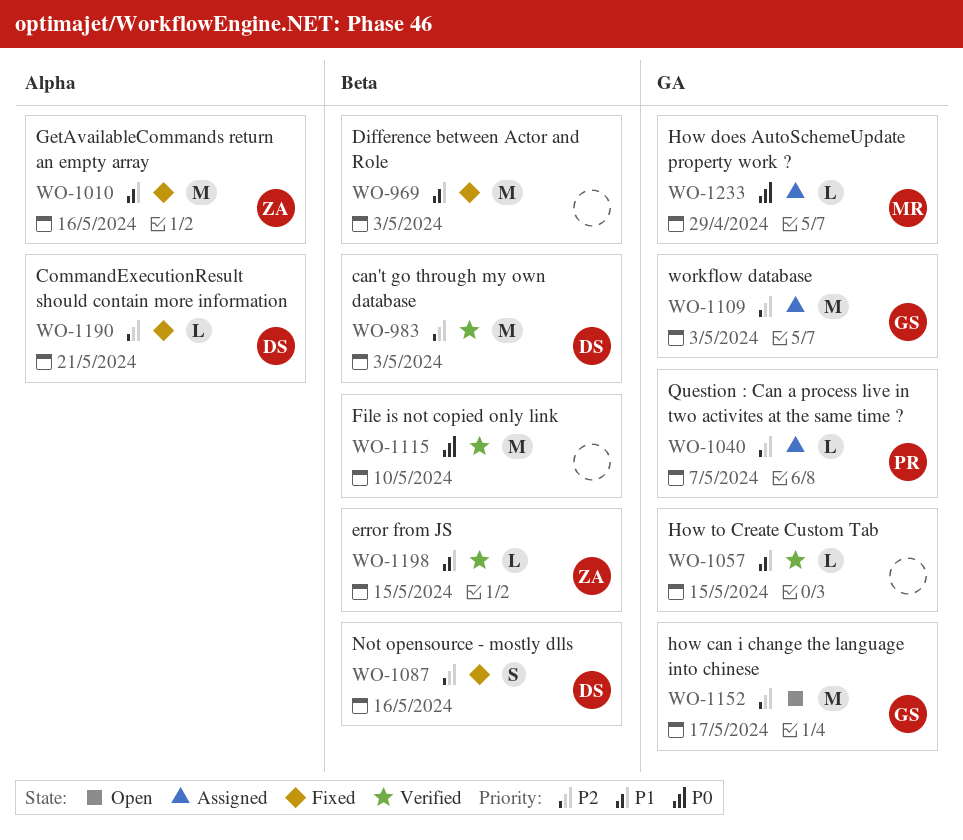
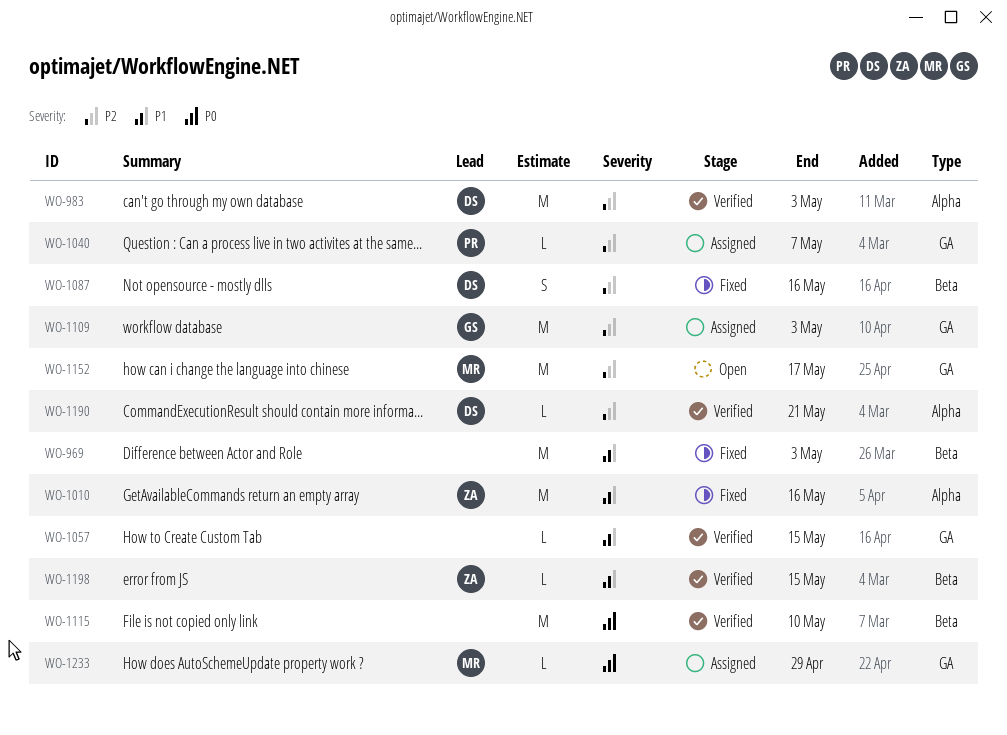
WO-983, label: Beta -> Alpha
WO-1152, owner: GS -> MR
WO-1190, status: Fixed -> Verified

